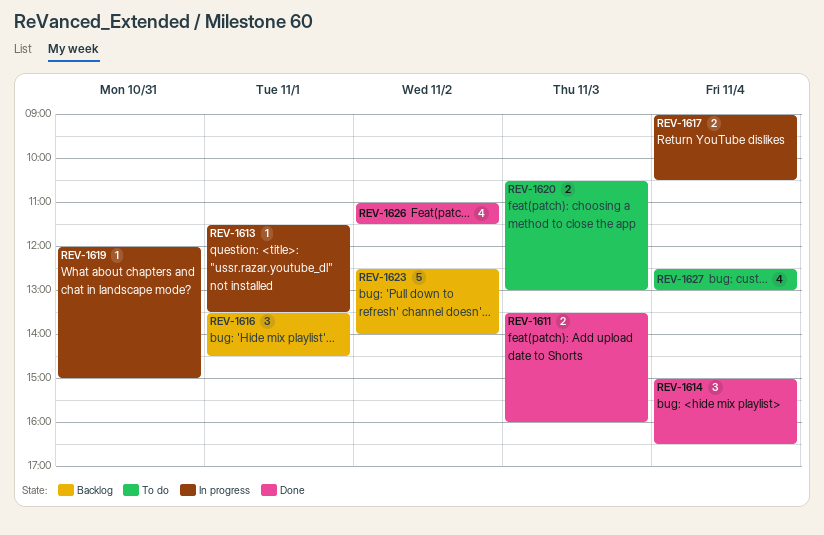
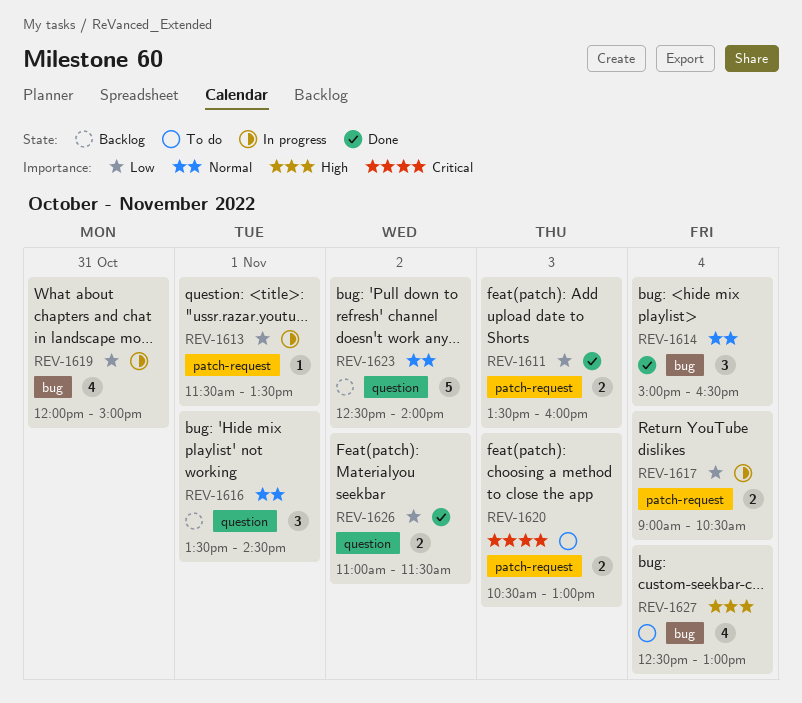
REV-1619, estimate: 1 -> 4
REV-1626, estimate: 4 -> 2

